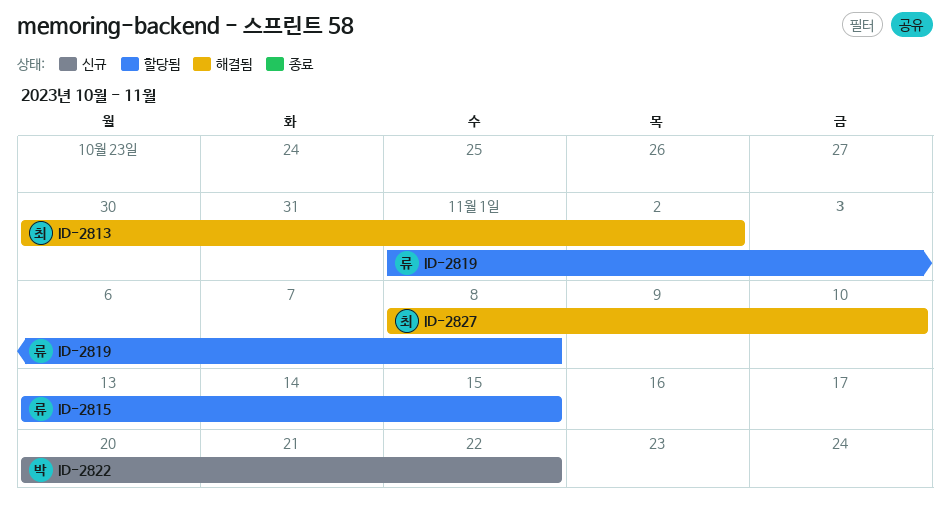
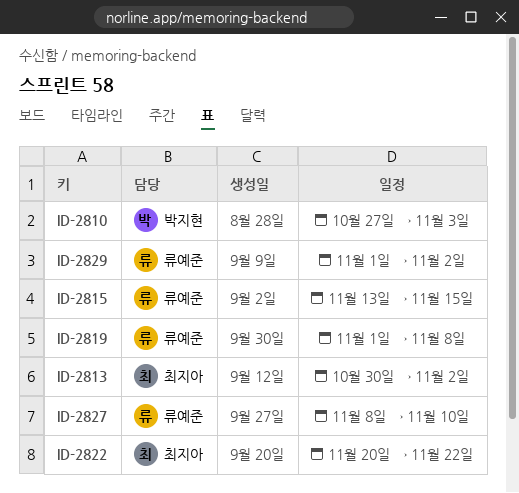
ID-2810: none -> present
ID-2822, owner: 박지현 -> 최지아
ID-2827, owner: 최지아 -> 류예준
ID-2829: none -> present

